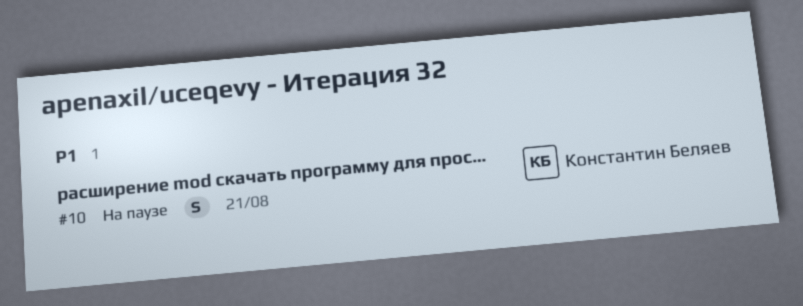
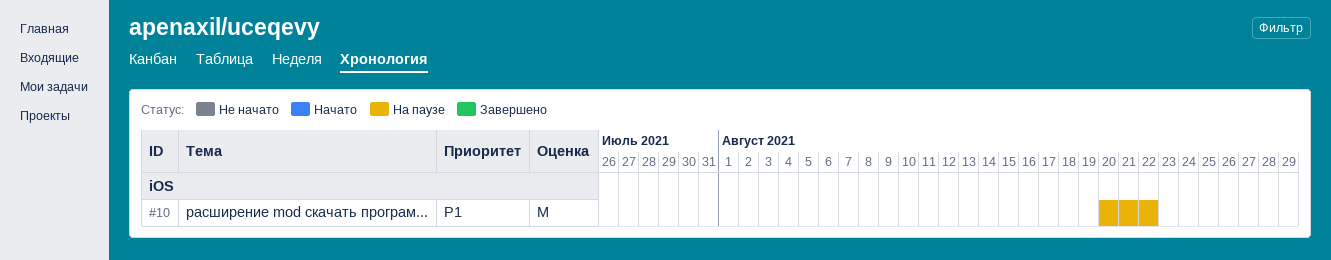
#10, estimate: S -> M
#10, due: Aug 21 -> Aug 22

